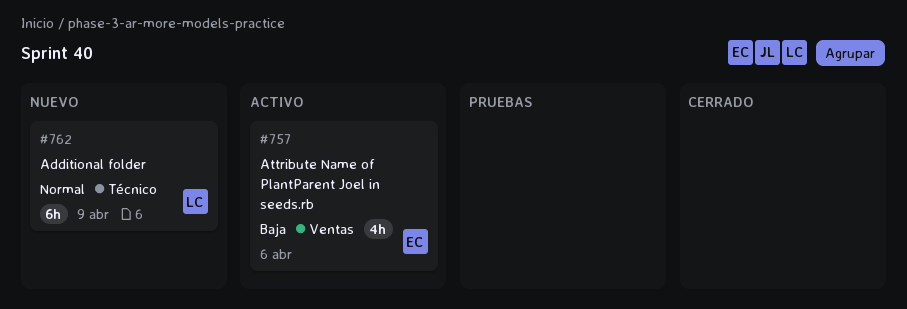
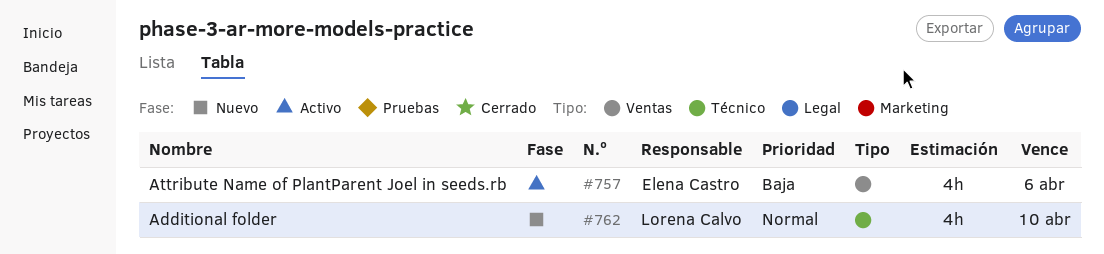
#762, estimate: 6h -> 4h
#762, due: Apr 9 -> Apr 10

